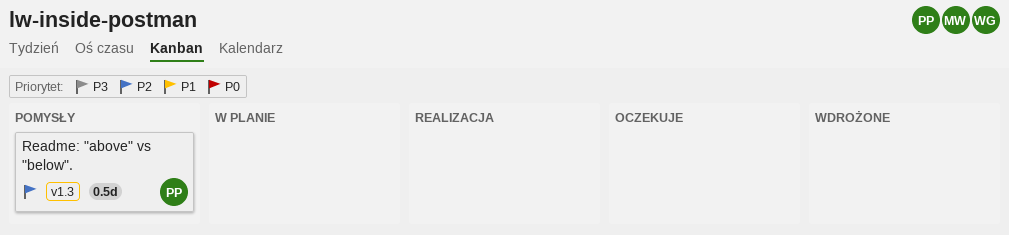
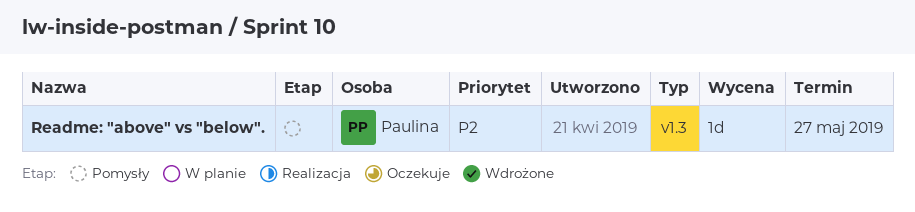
Readme: "above" vs "below"., estimate: 0.5d -> 1d

